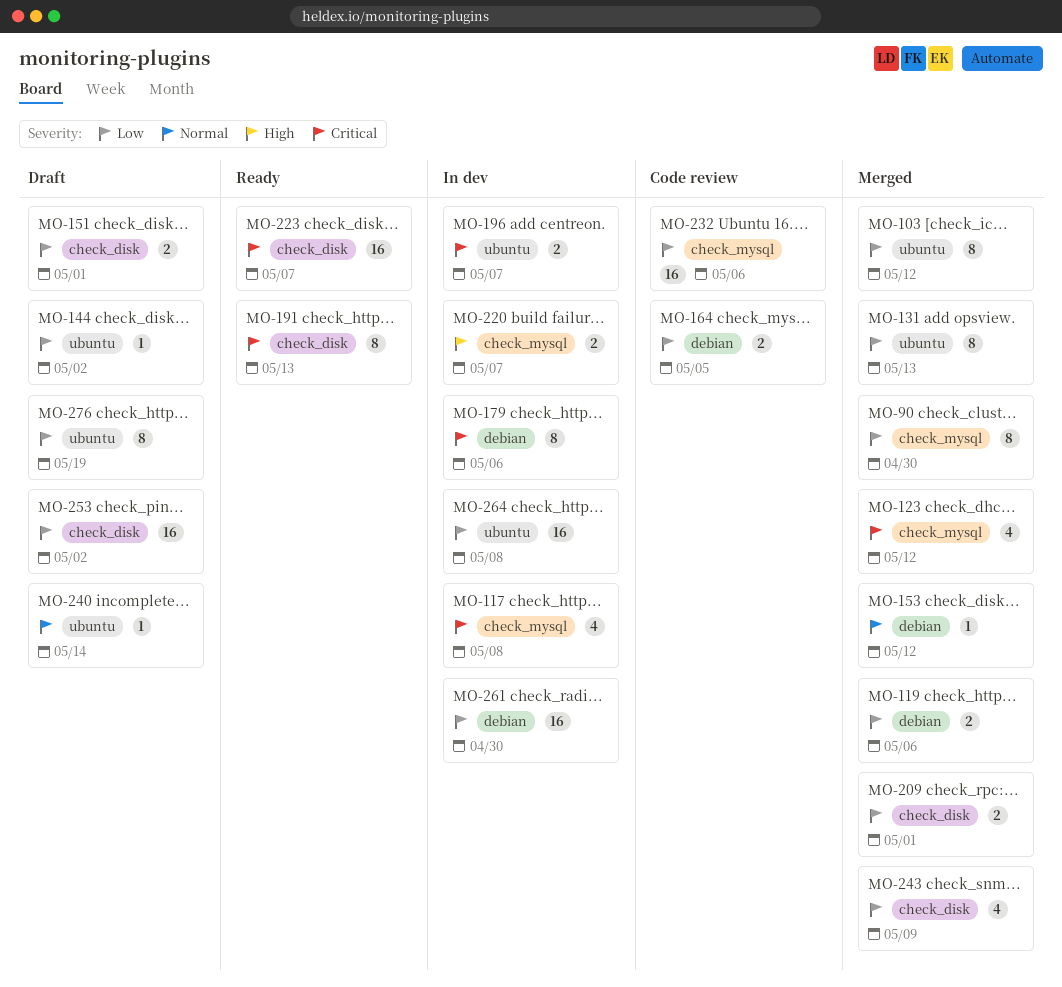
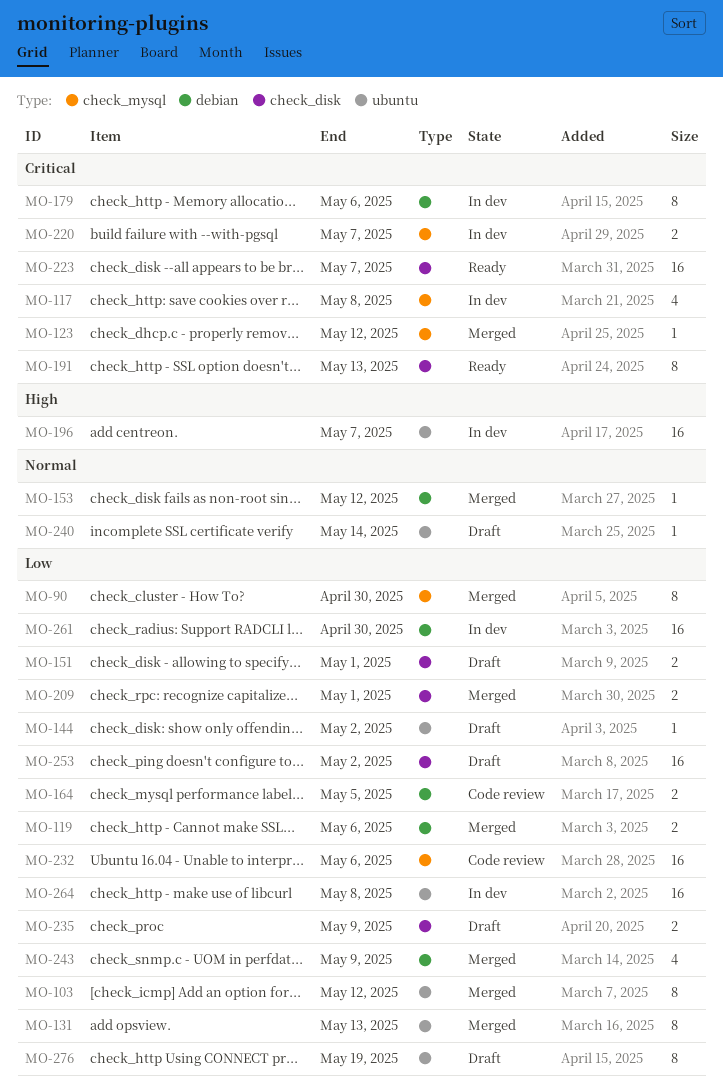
MO-123, estimate: 4 -> 1
MO-196, priority: Critical -> High
MO-196, estimate: 2 -> 16
MO-220, priority: High -> Critical
MO-235: none -> present
MO-243, label: check_disk -> debian

